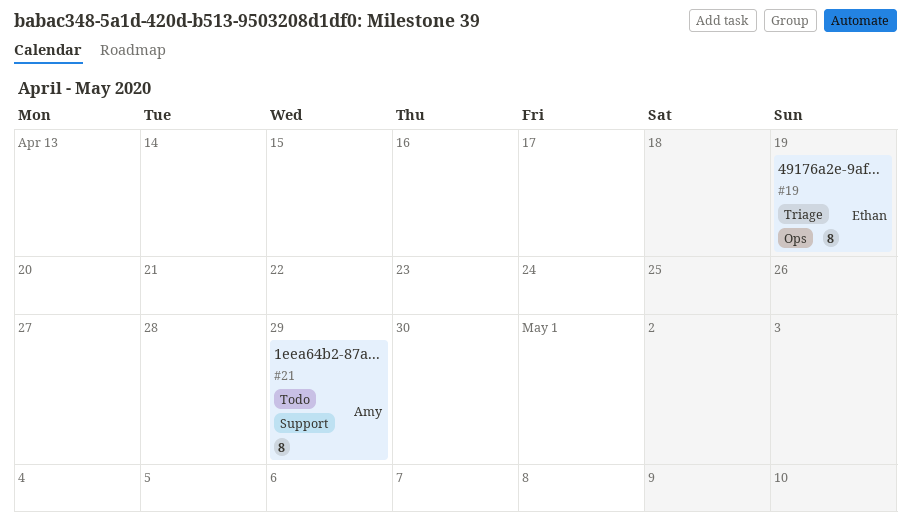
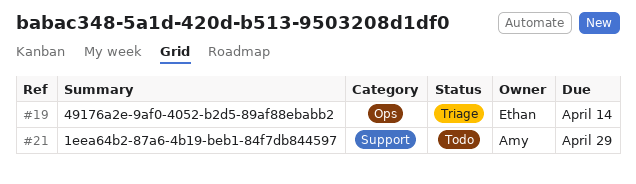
#19, due: Apr 19 -> Apr 14

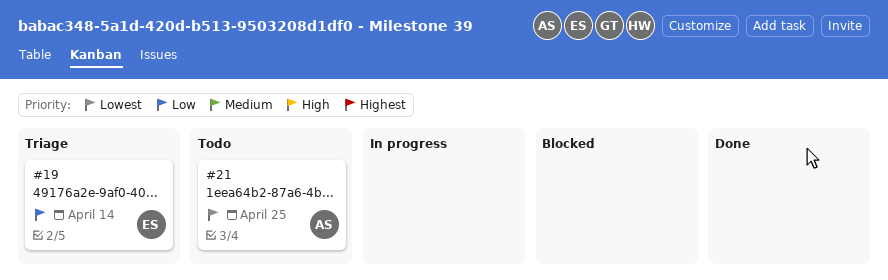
#21, due: Apr 29 -> Apr 25

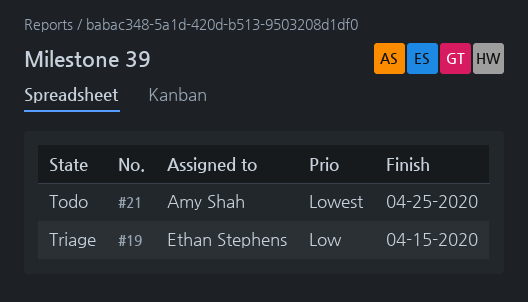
#19, due: Apr 14 -> Apr 15

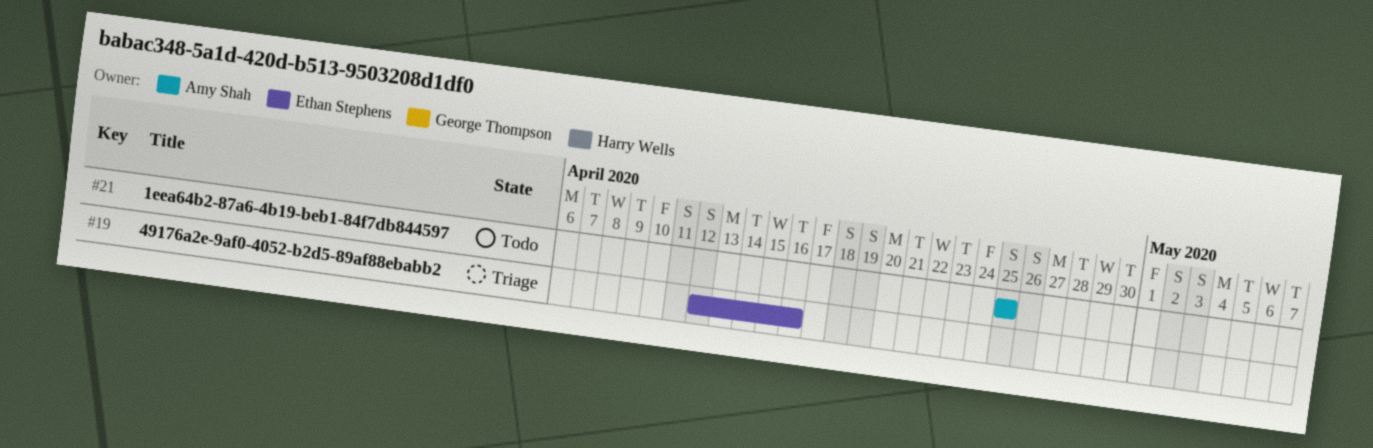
#19, due: Apr 15 -> Apr 16

